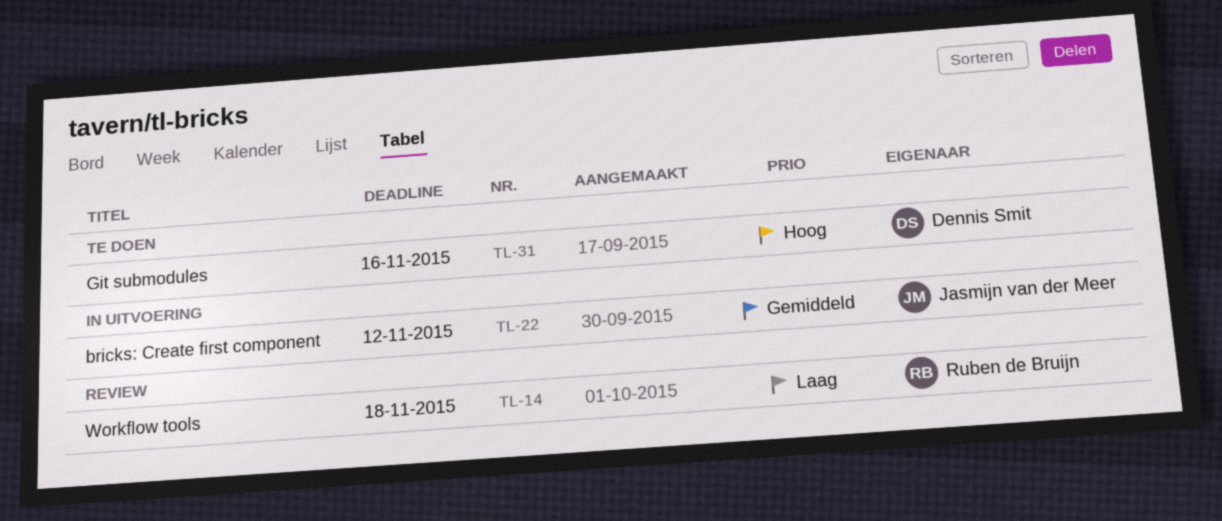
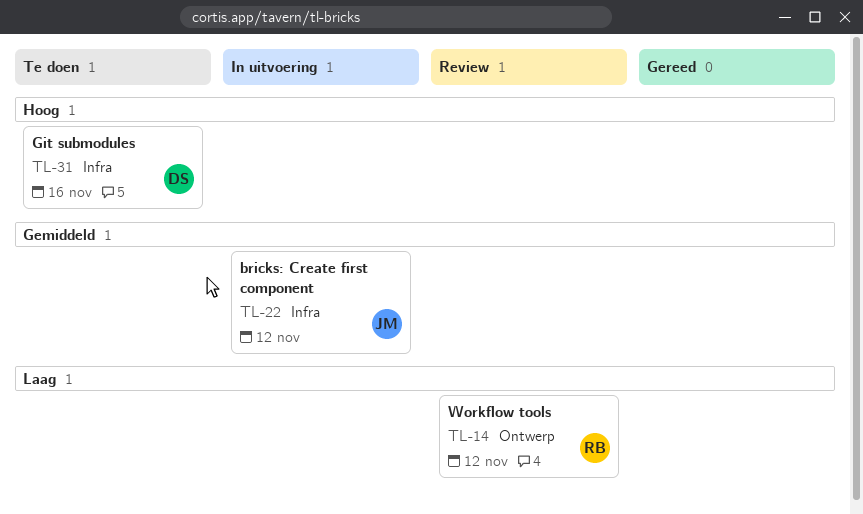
TL-14, due: Nov 18 -> Nov 12

